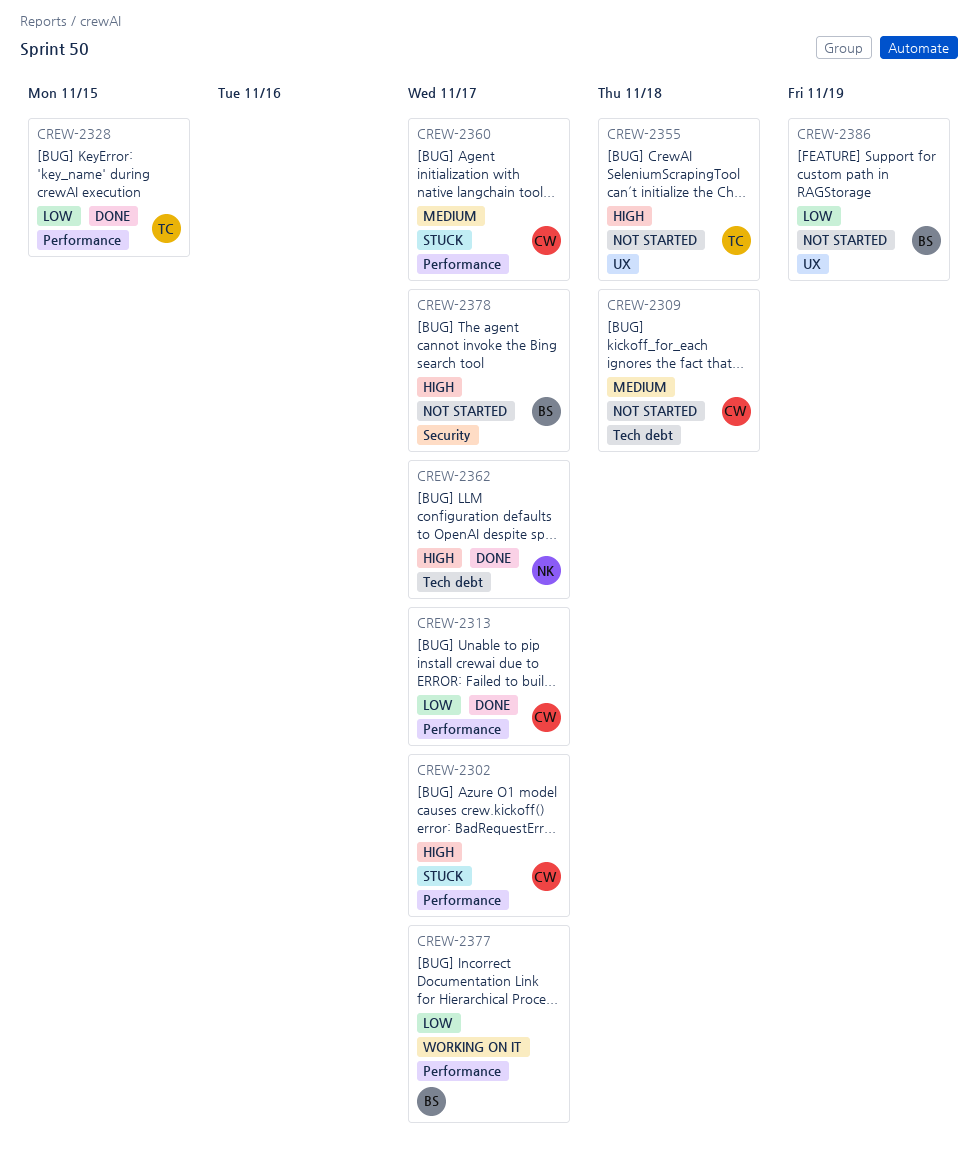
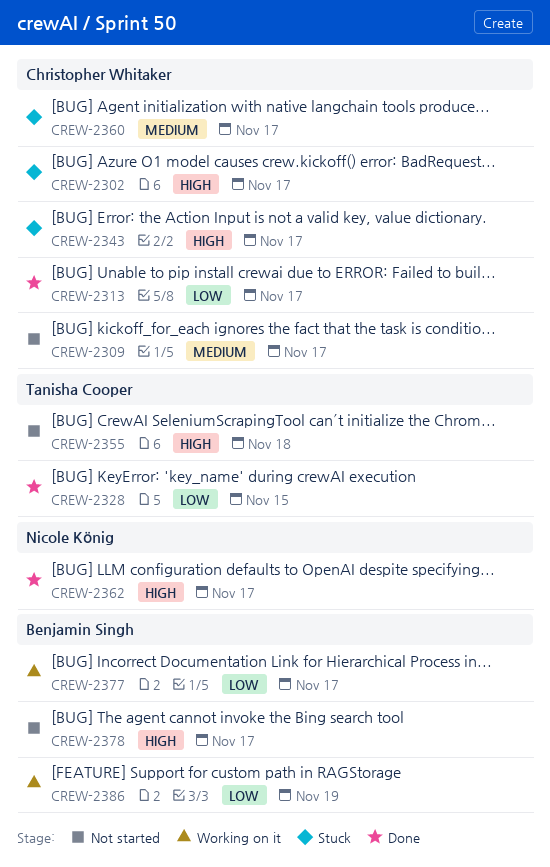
CREW-2309, due: Nov 18 -> Nov 17
CREW-2343: none -> present
CREW-2386, status: Not started -> Working on it

